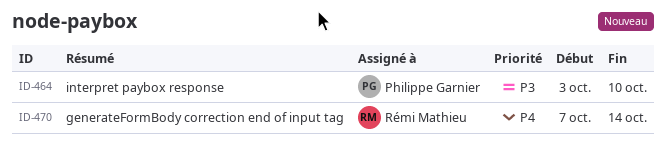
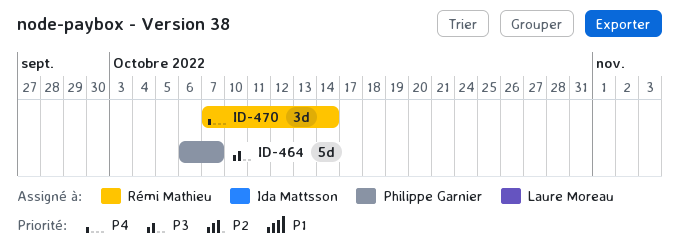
ID-464, start: Oct 3 -> Oct 6
ID-464, due: Oct 10 -> Oct 7

